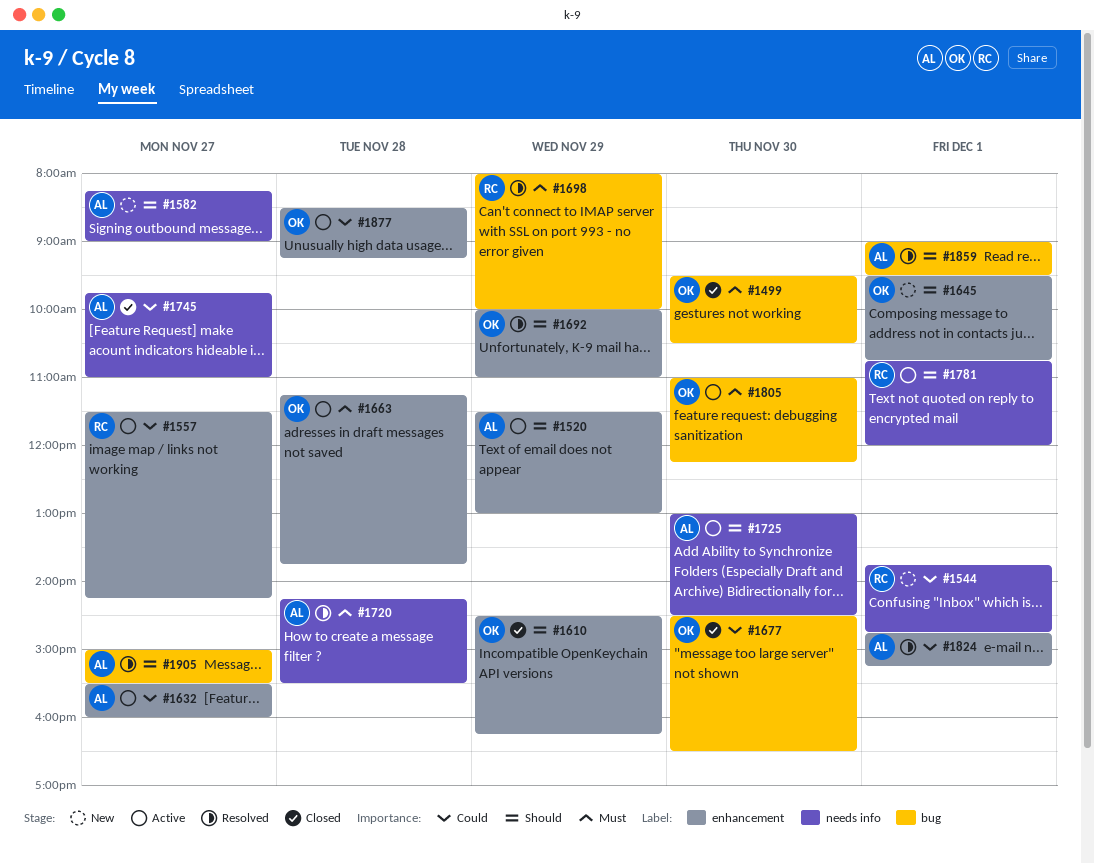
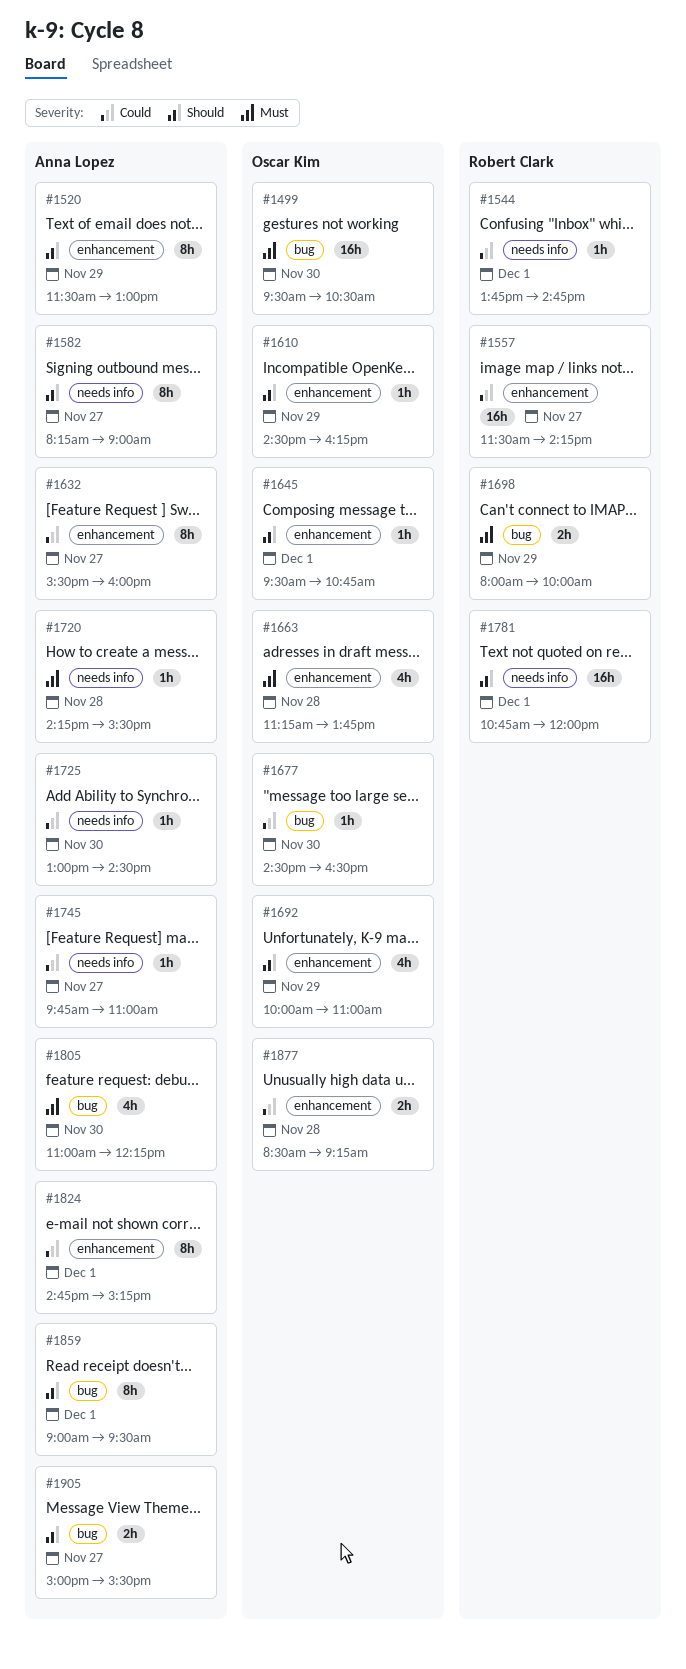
#1725, priority: Should -> Could
#1805, owner: Oscar Kim -> Anna Lopez

